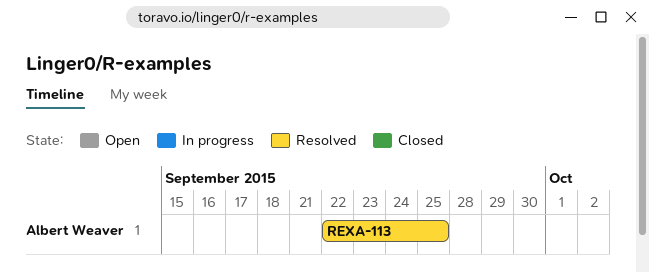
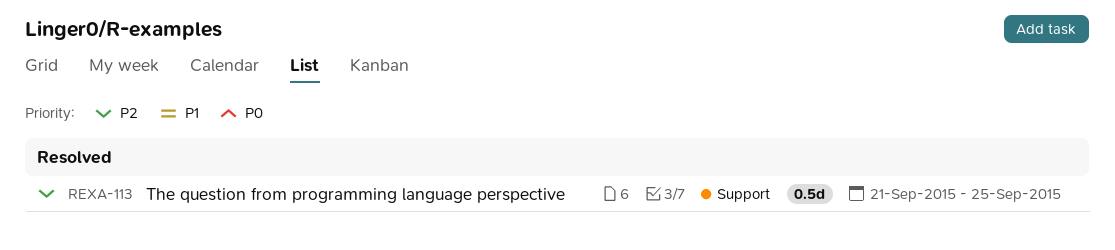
REXA-113, start: Sep 22 -> Sep 21

